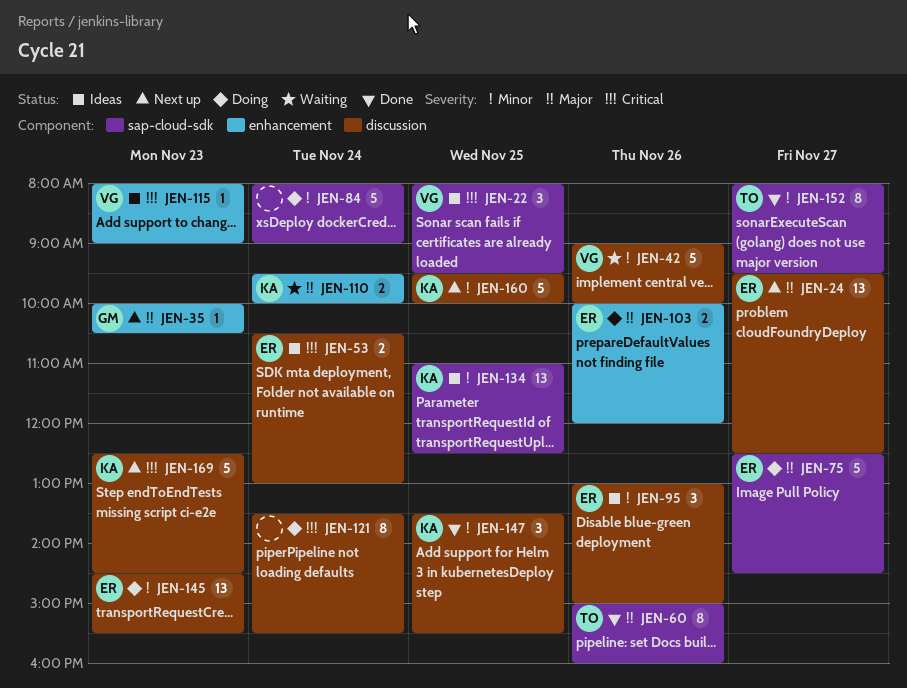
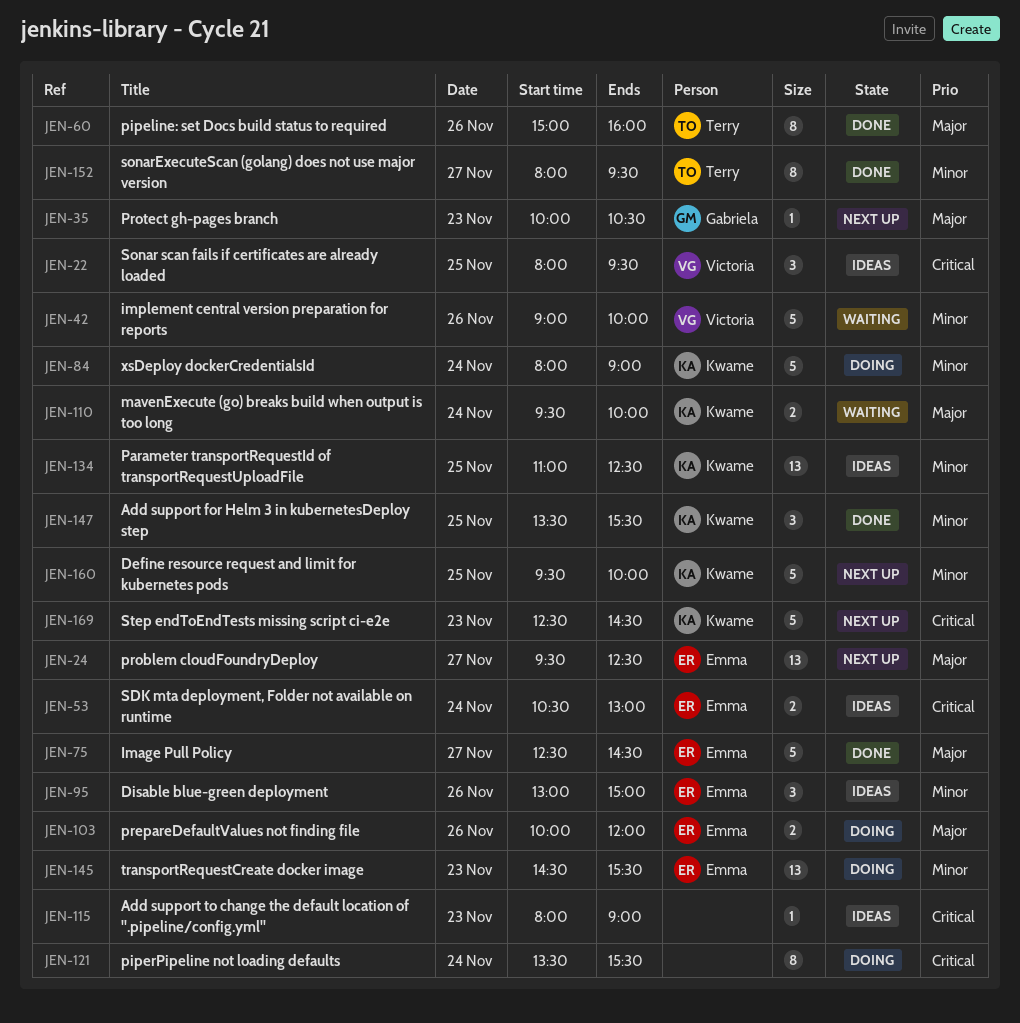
JEN-75, status: Doing -> Done
JEN-84, owner: none -> Kwame
JEN-115, owner: Victoria -> none

